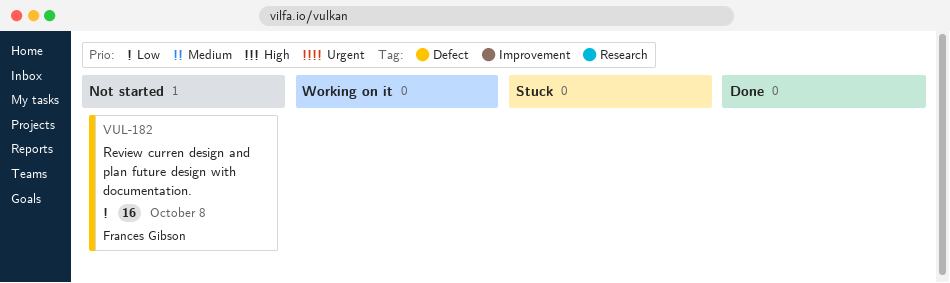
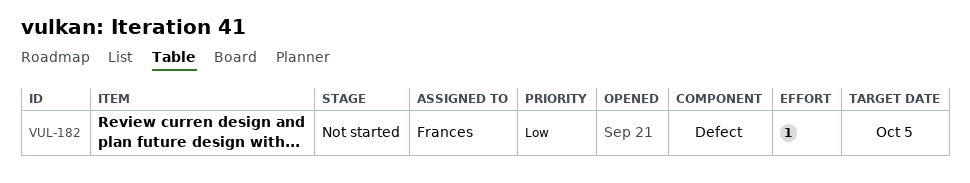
VUL-182, estimate: 16 -> 1
VUL-182, due: Oct 8 -> Oct 5

